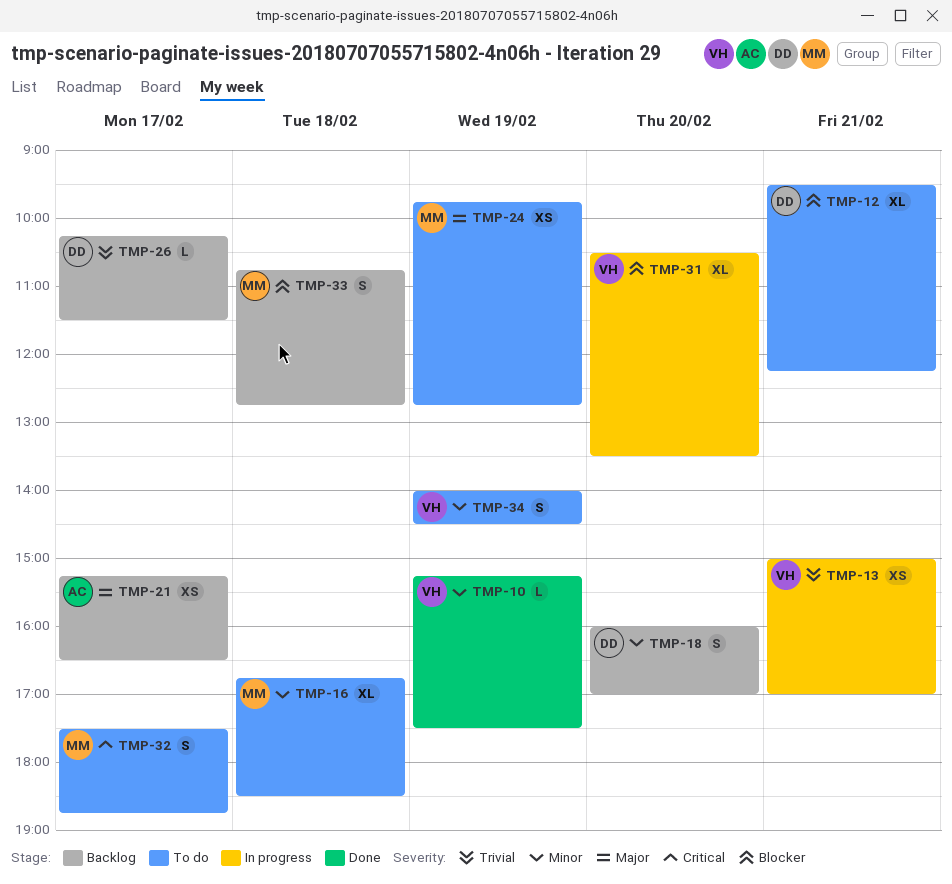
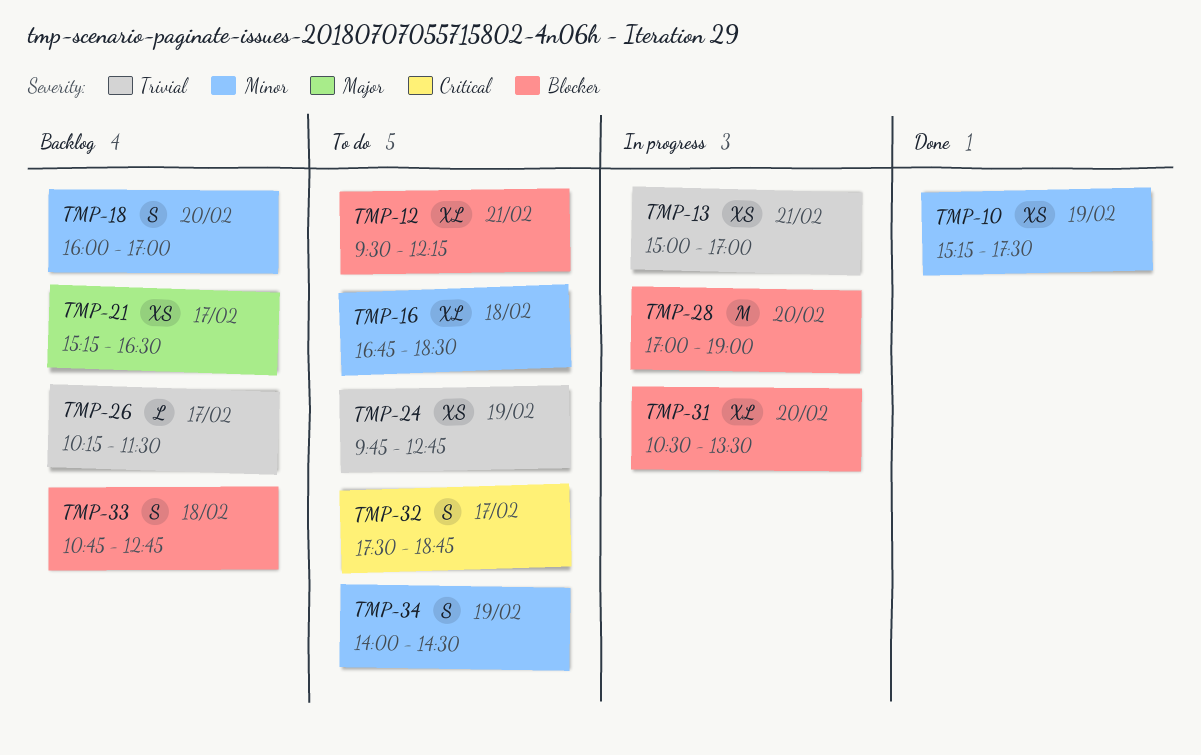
TMP-10, estimate: L -> XS
TMP-24, priority: Major -> Trivial
TMP-28: none -> present

